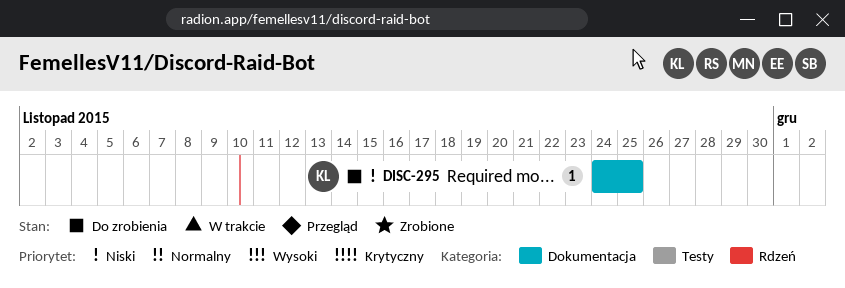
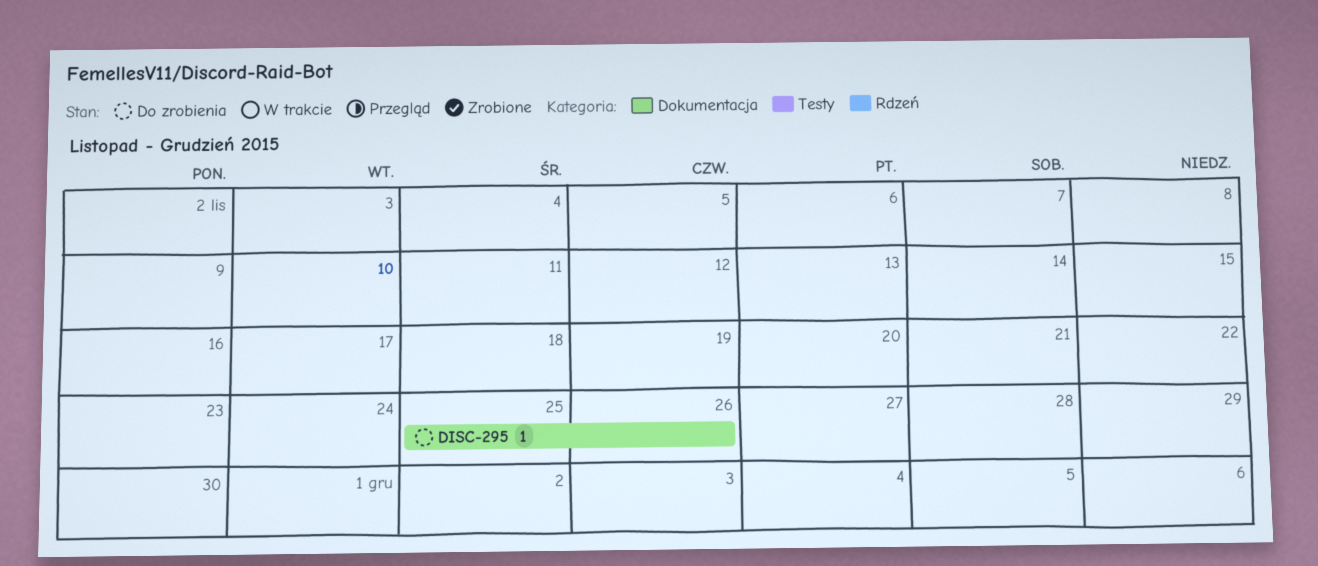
DISC-295, start: Nov 24 -> Nov 25
DISC-295, due: Nov 25 -> Nov 26

